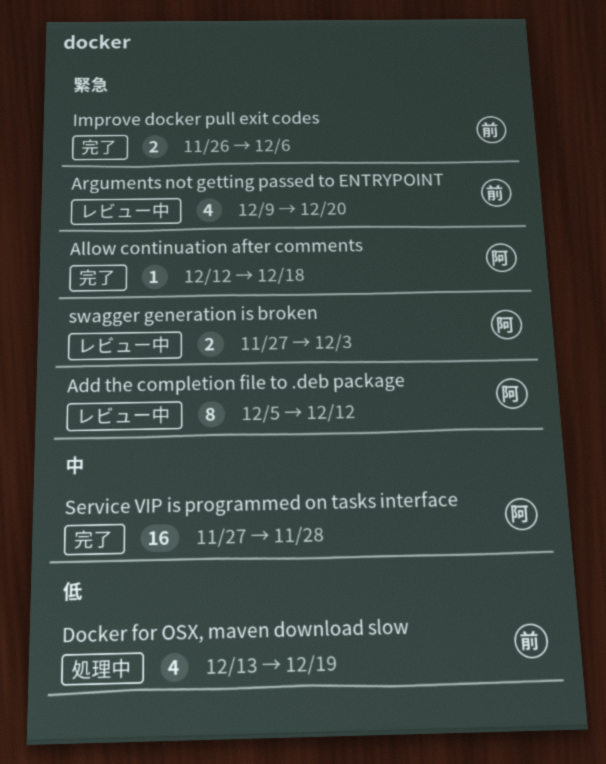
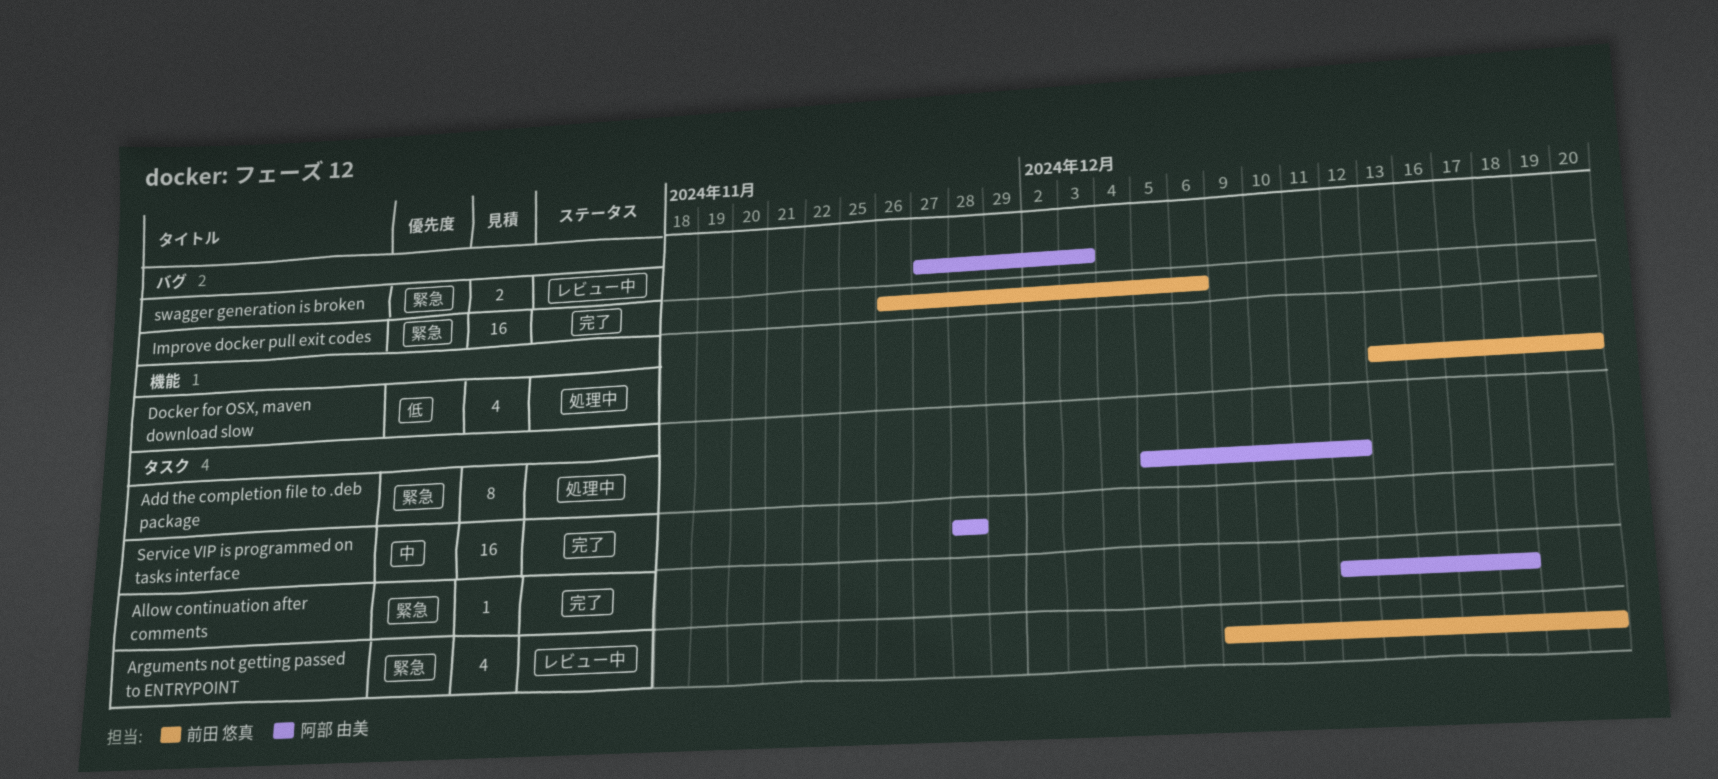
Add the completion file to .deb package, status: レビュー中 -> 処理中
Docker for OSX, maven download slow, due: Dec 19 -> Dec 20
Improve docker pull exit codes, estimate: 2 -> 16
Service VIP is programmed on tasks interface, start: Nov 27 -> Nov 28

